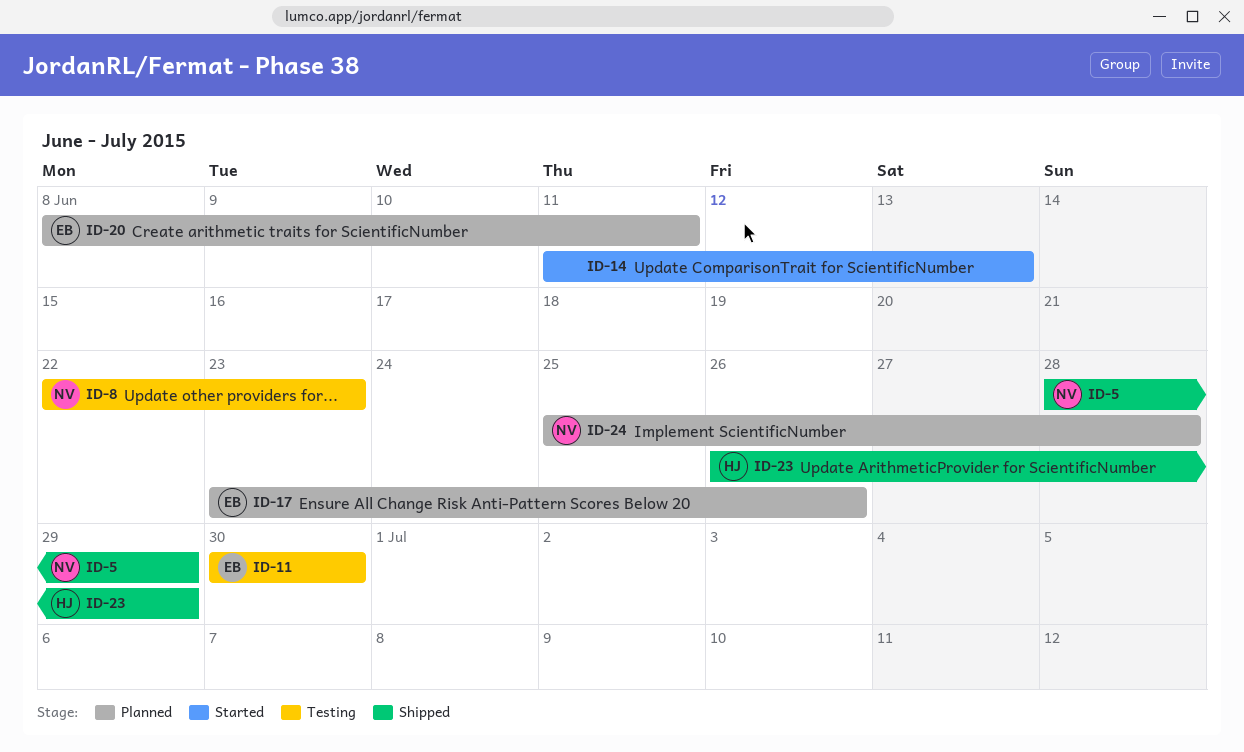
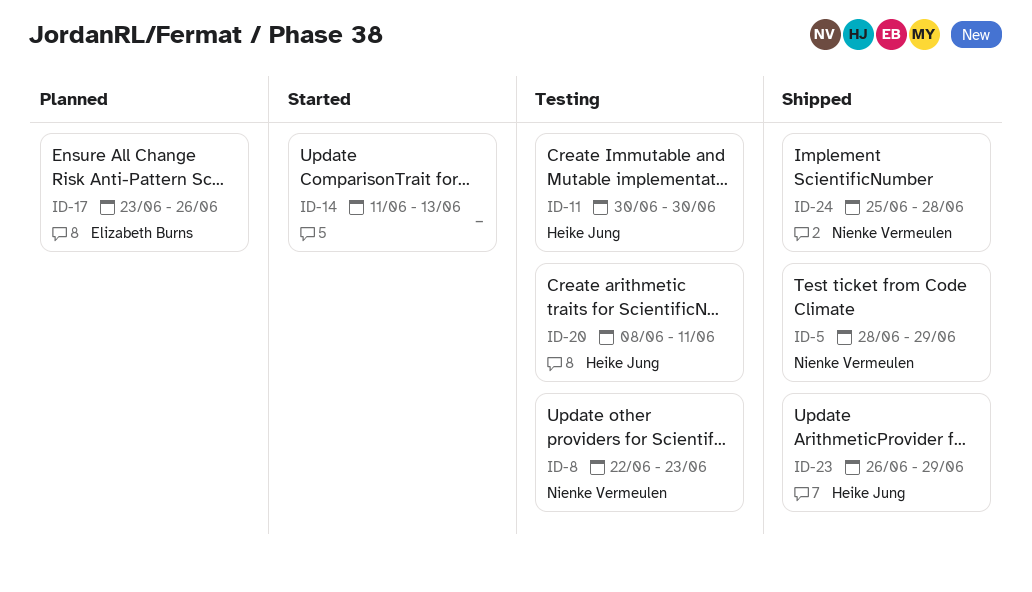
ID-11, owner: Elizabeth Burns -> Heike Jung
ID-20, status: Planned -> Testing
ID-20, owner: Elizabeth Burns -> Heike Jung
ID-24, status: Planned -> Shipped

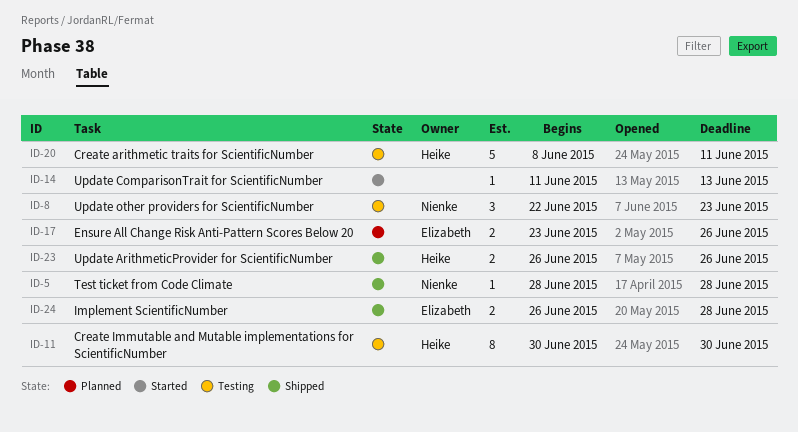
ID-5, due: Jun 29 -> Jun 28
ID-23, due: Jun 29 -> Jun 26
ID-24, owner: Nienke Vermeulen -> Elizabeth Burns
ID-24, start: Jun 25 -> Jun 26

